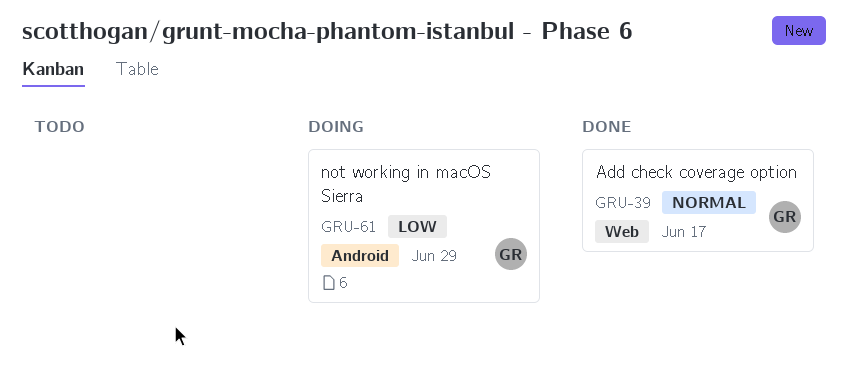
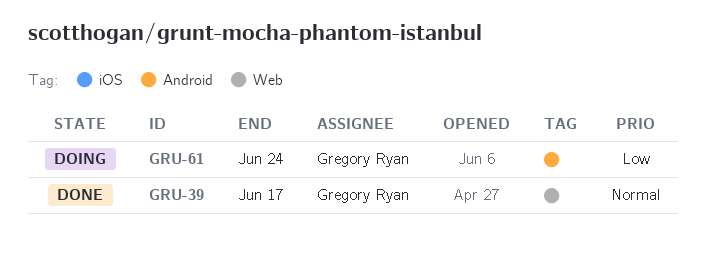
GRU-61, due: Jun 29 -> Jun 24

